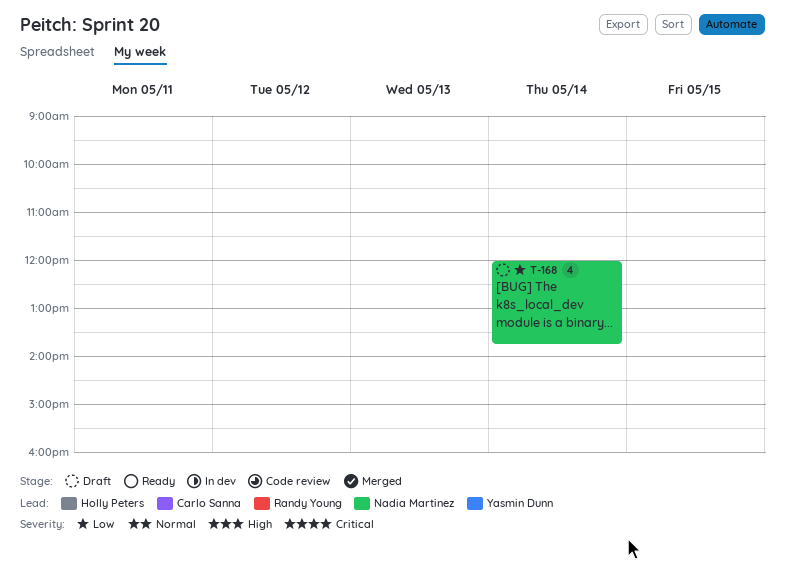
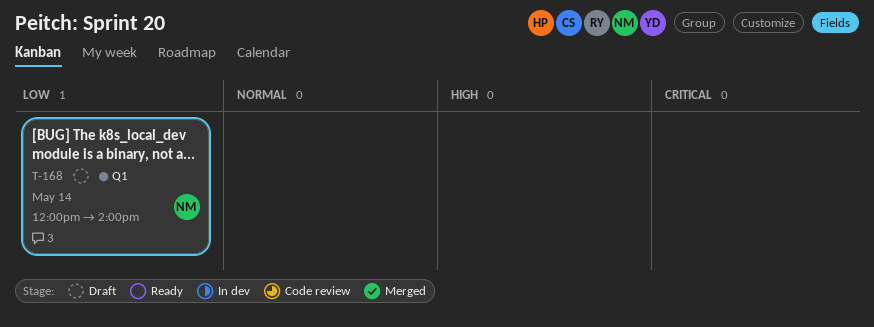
T-168, ends: 13:45 -> 14:00

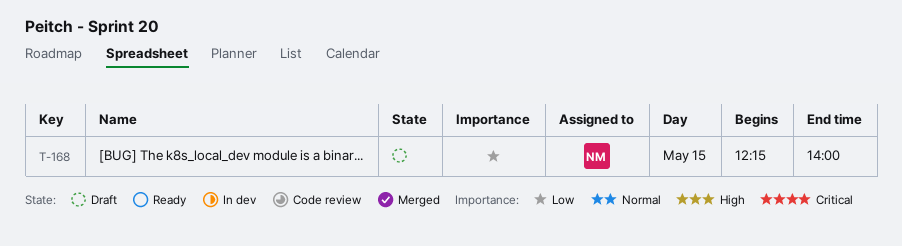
T-168, day: May 14 -> May 15
T-168, begins: 12:00 -> 12:15

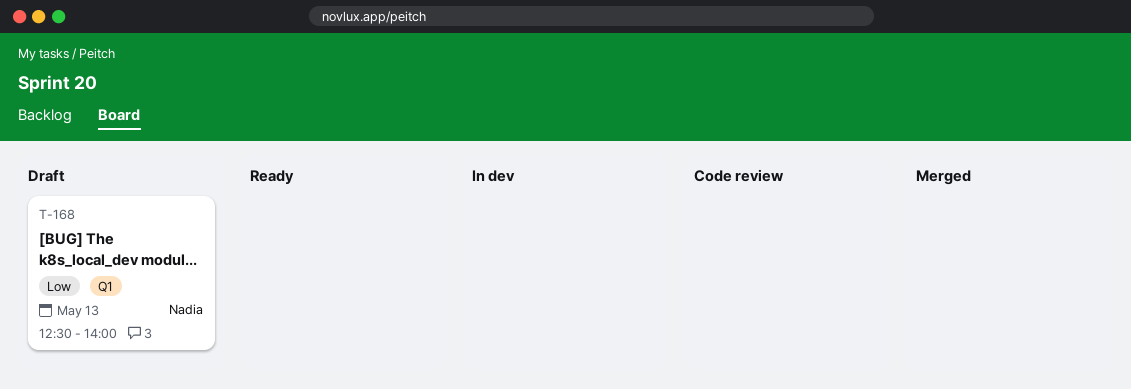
T-168, day: May 15 -> May 13
T-168, begins: 12:15 -> 12:30

